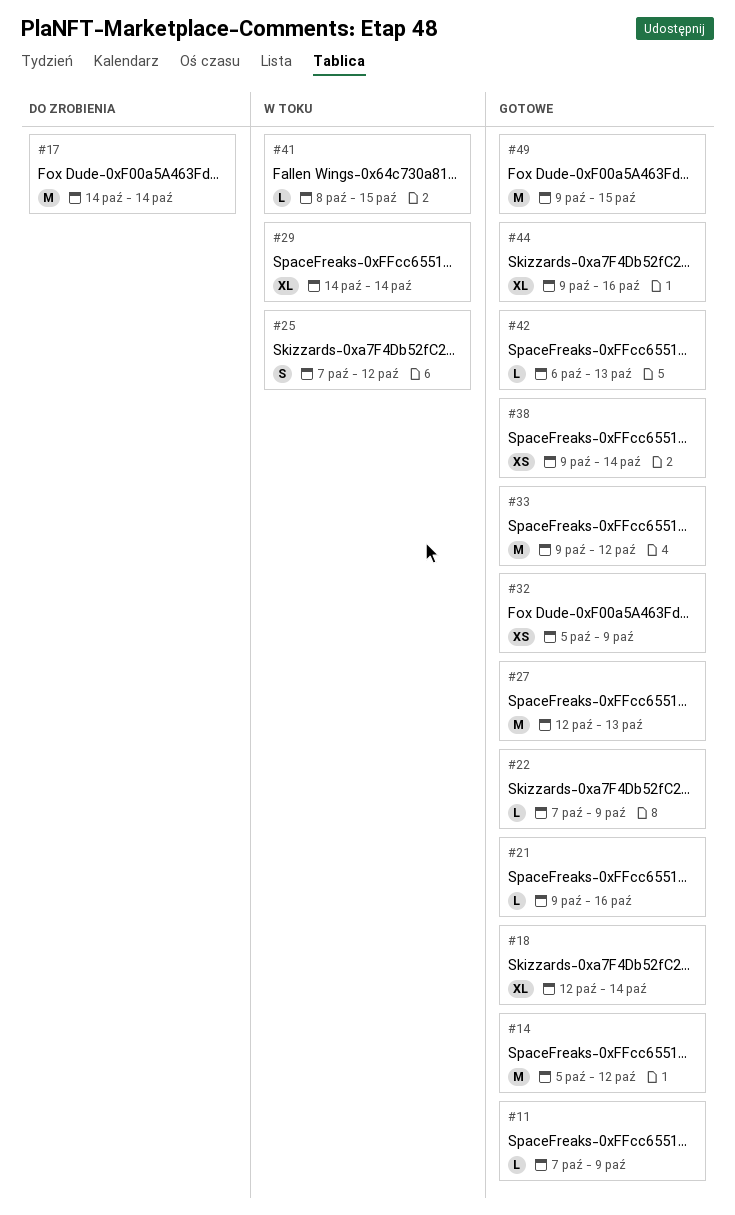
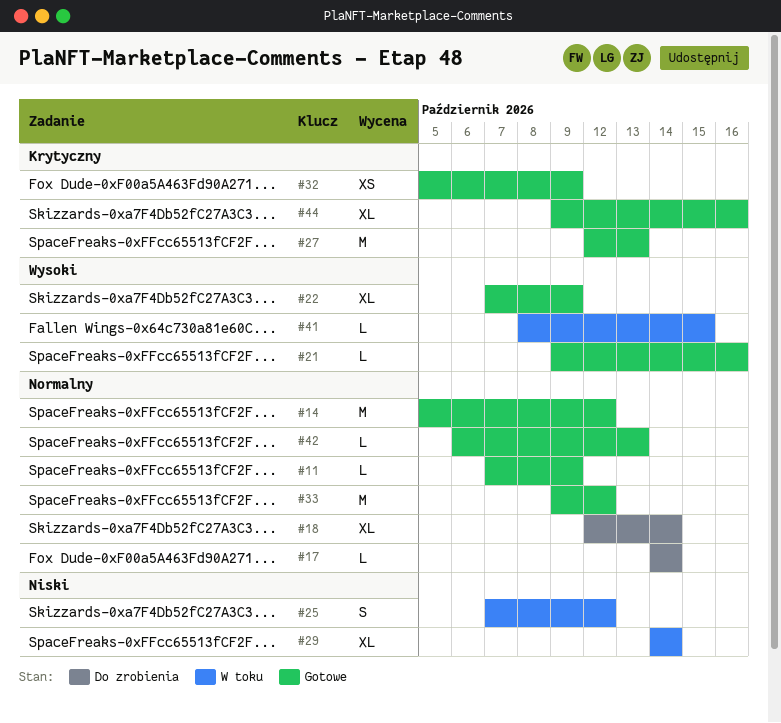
#17, estimate: M -> L
#18, status: Gotowe -> Do zrobienia
#22, estimate: L -> XL
#38: present -> none
#49: present -> none

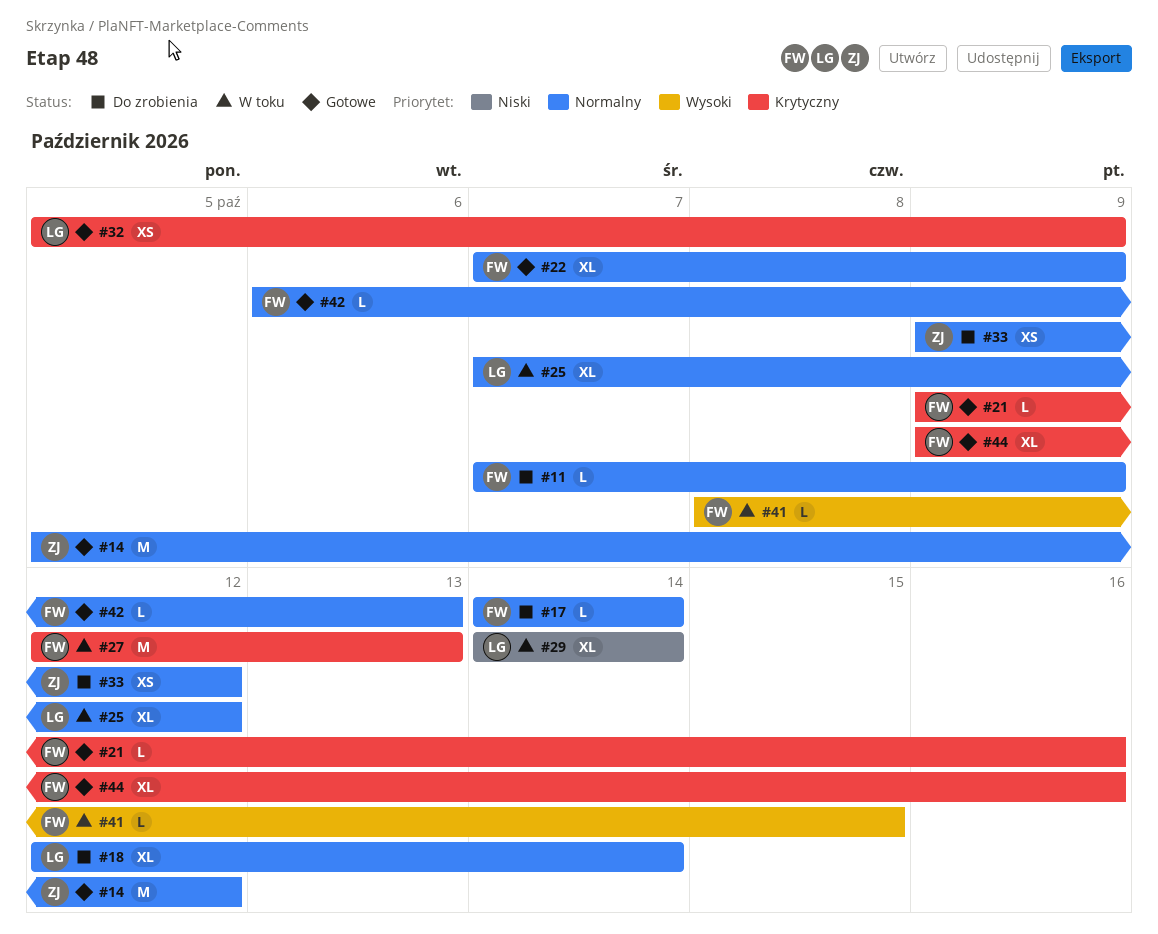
#11, status: Gotowe -> Do zrobienia
#21, priority: Wysoki -> Krytyczny
#22, priority: Wysoki -> Normalny
#25, priority: Niski -> Normalny
#25, estimate: S -> XL
#27, status: Gotowe -> W toku
#33, status: Gotowe -> Do zrobienia
#33, estimate: M -> XS

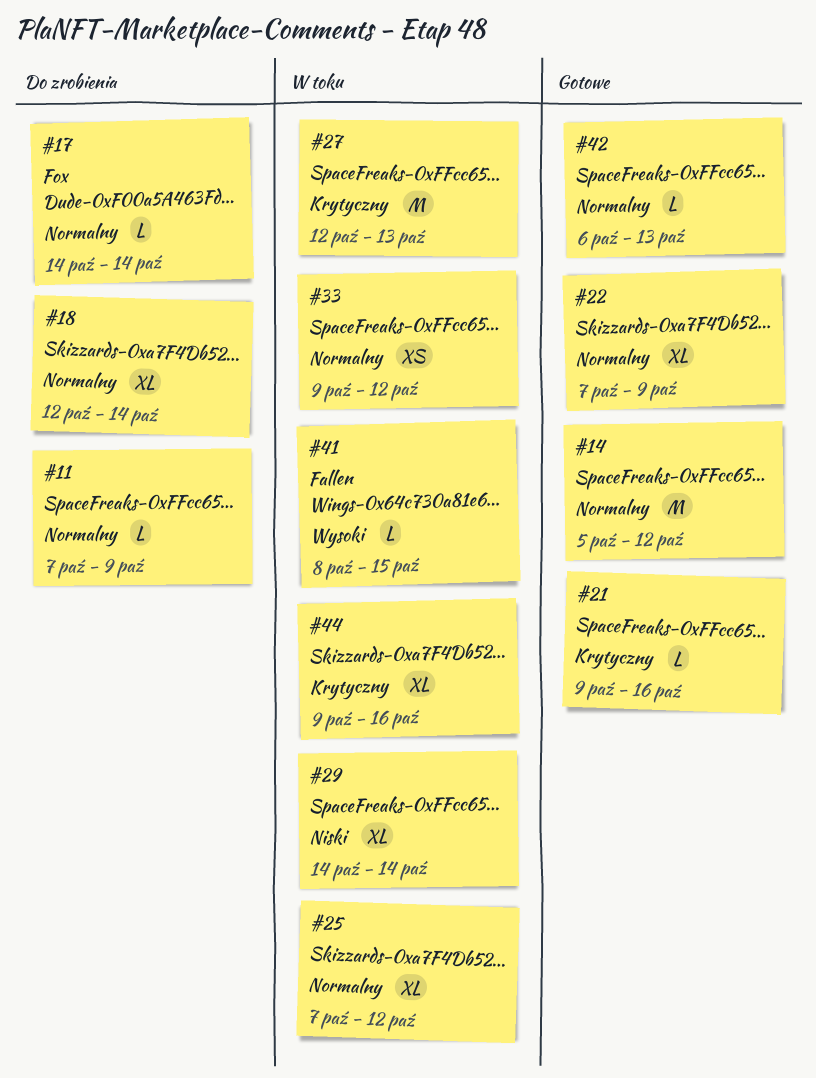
#32: present -> none
#33, status: Do zrobienia -> W toku
#44, status: Gotowe -> W toku

